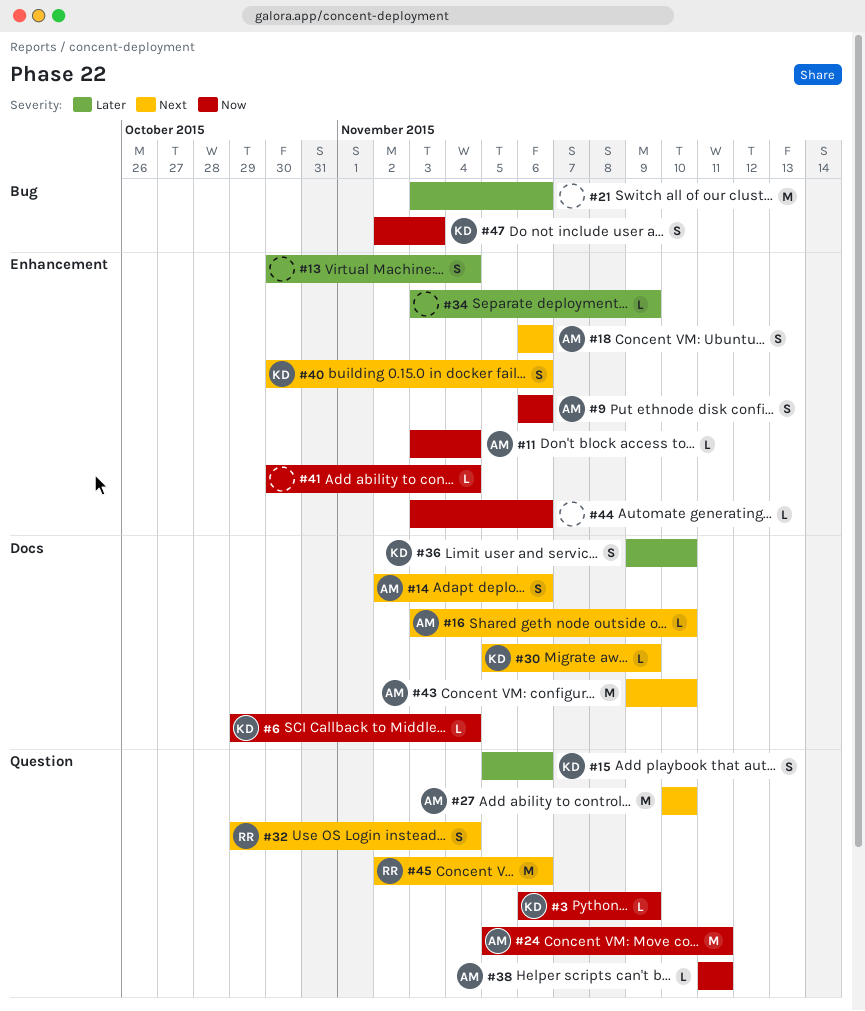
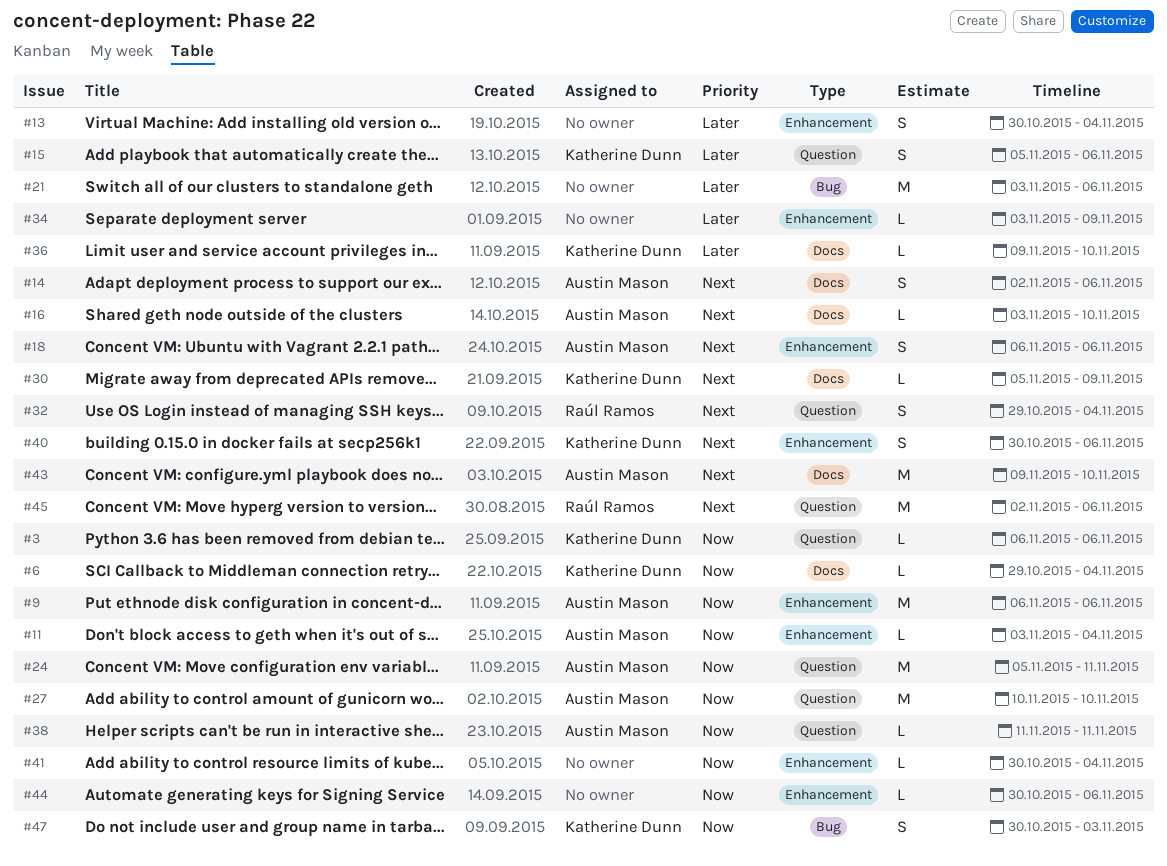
#3, due: Nov 9 -> Nov 6
#9, estimate: S -> M
#27, priority: Next -> Now
#36, estimate: S -> L
#44, start: Nov 3 -> Oct 30
#47, start: Nov 2 -> Oct 30

